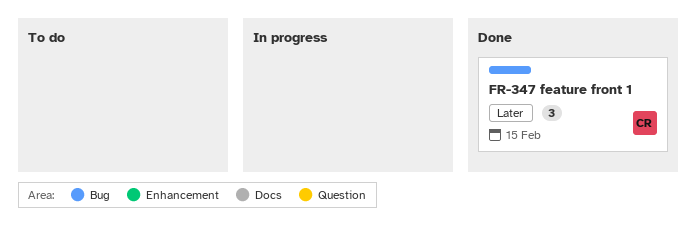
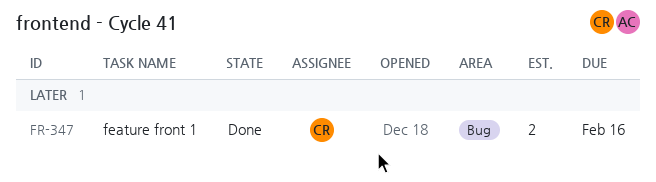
FR-347, estimate: 3 -> 2
FR-347, due: Feb 15 -> Feb 16

